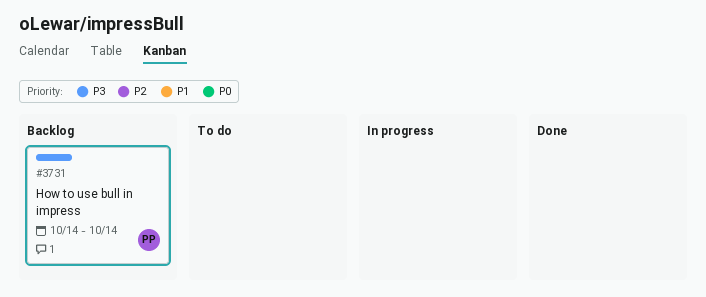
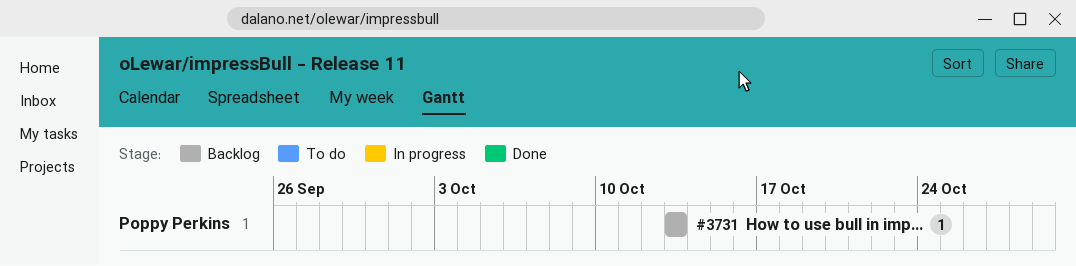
#3731, start: Oct 14 -> Oct 13
#3731, due: Oct 14 -> Oct 13

